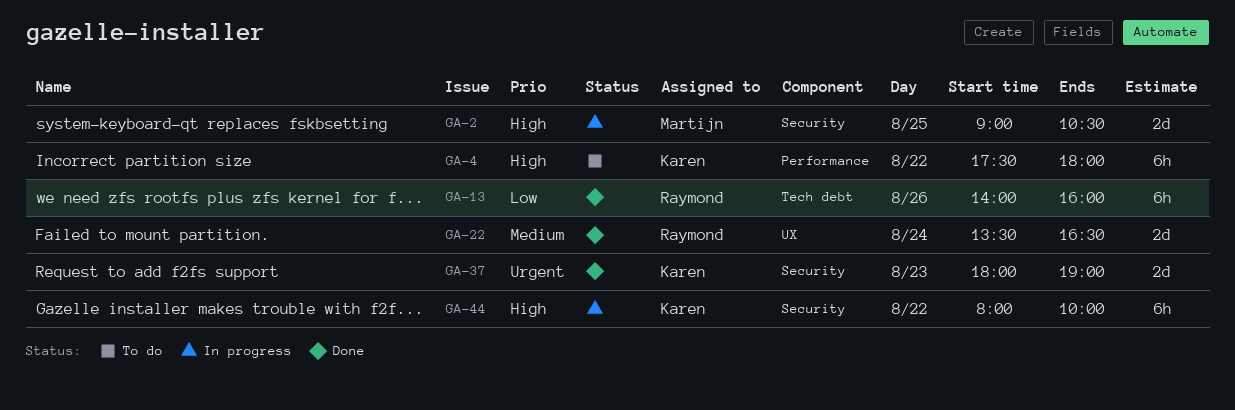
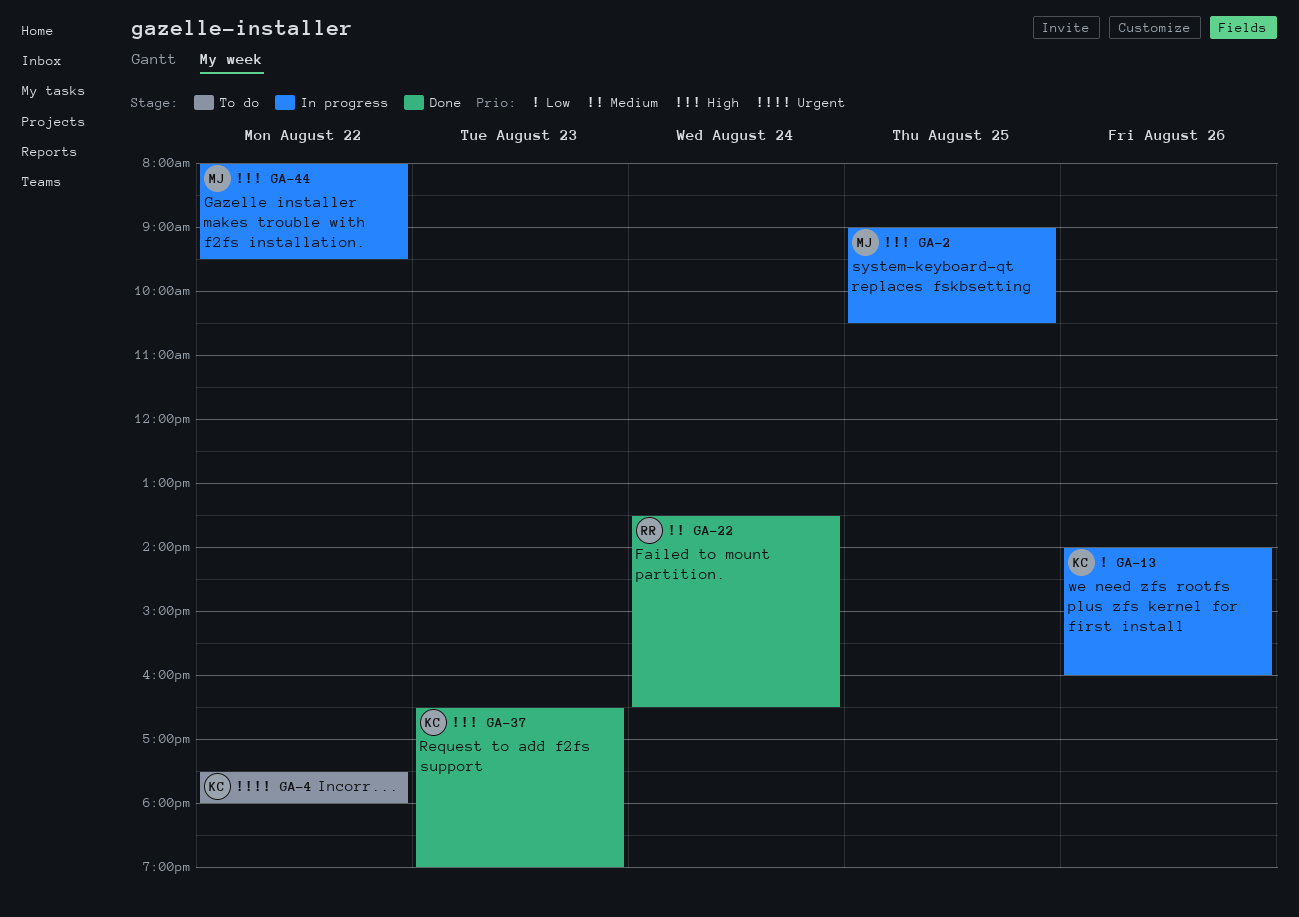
GA-4, priority: High -> Urgent
GA-13, status: Done -> In progress
GA-13, owner: Raymond -> Karen
GA-37, priority: Urgent -> High
GA-37, begins: 18:00 -> 16:30
GA-44, owner: Karen -> Martijn
GA-44, ends: 10:00 -> 09:30

